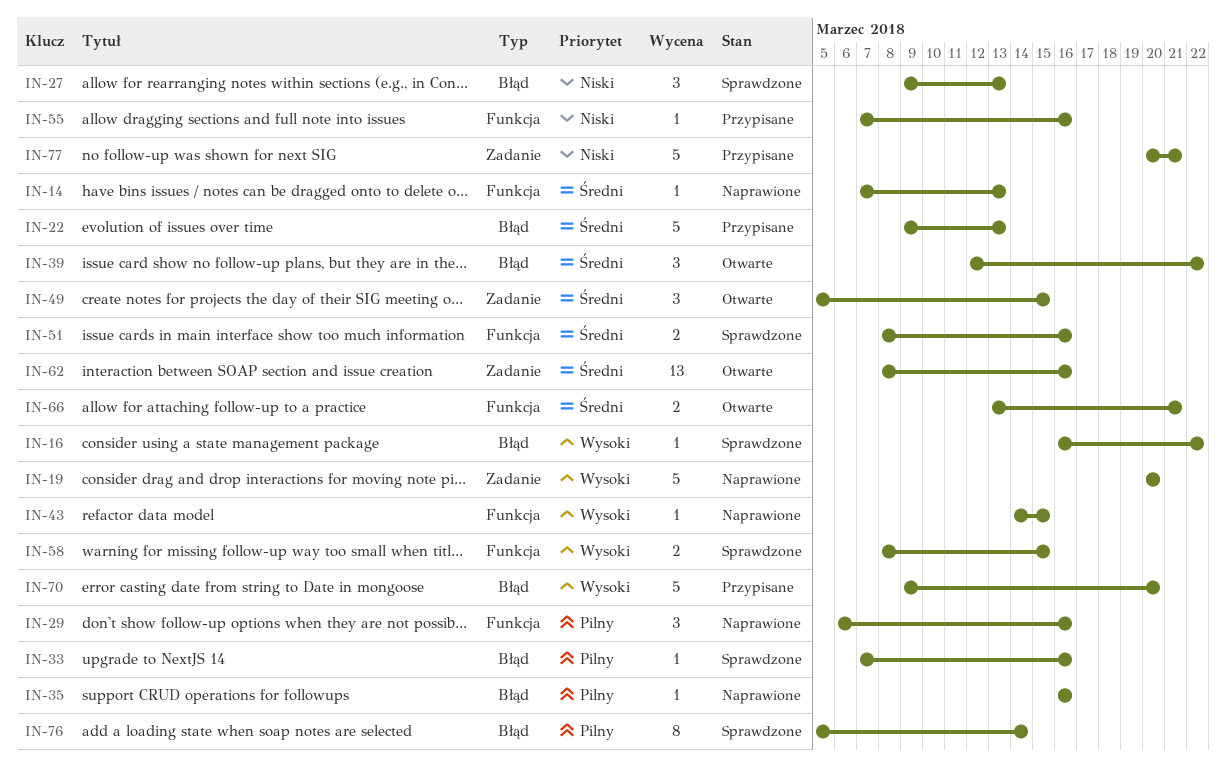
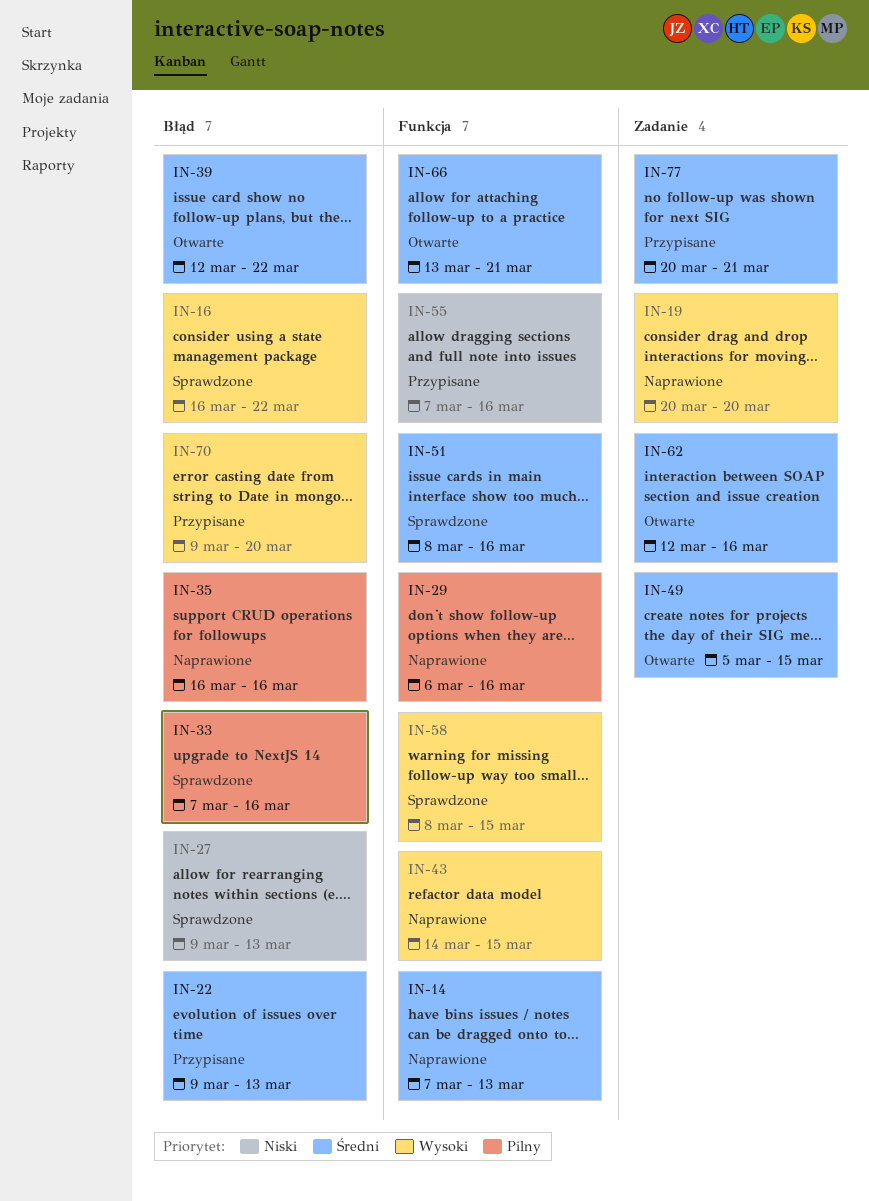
IN-62, start: Mar 8 -> Mar 12
IN-76: present -> none
IN-77, priority: Niski -> Średni

